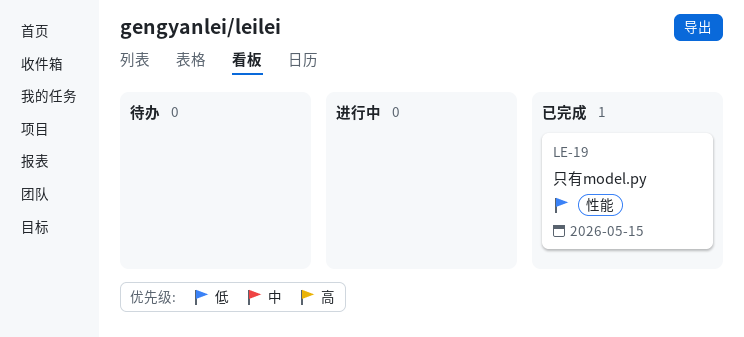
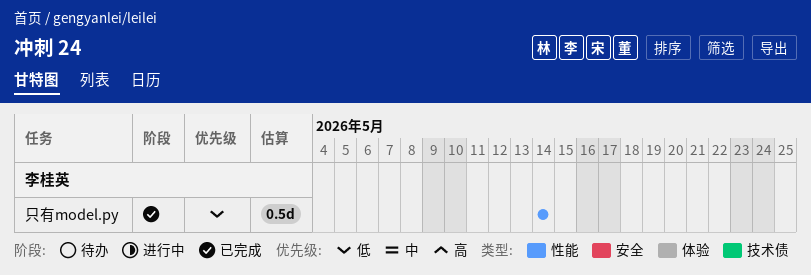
只有model.py, due: May 15 -> May 14

